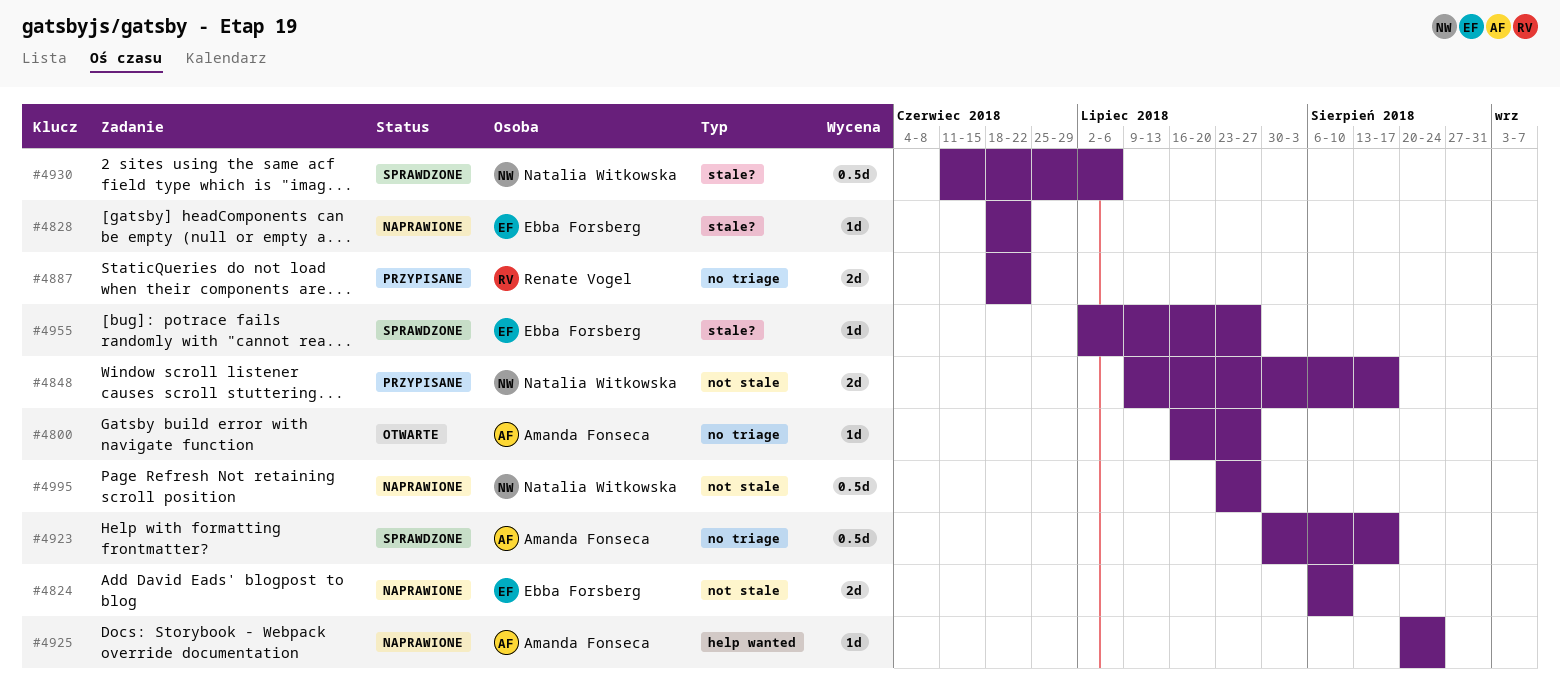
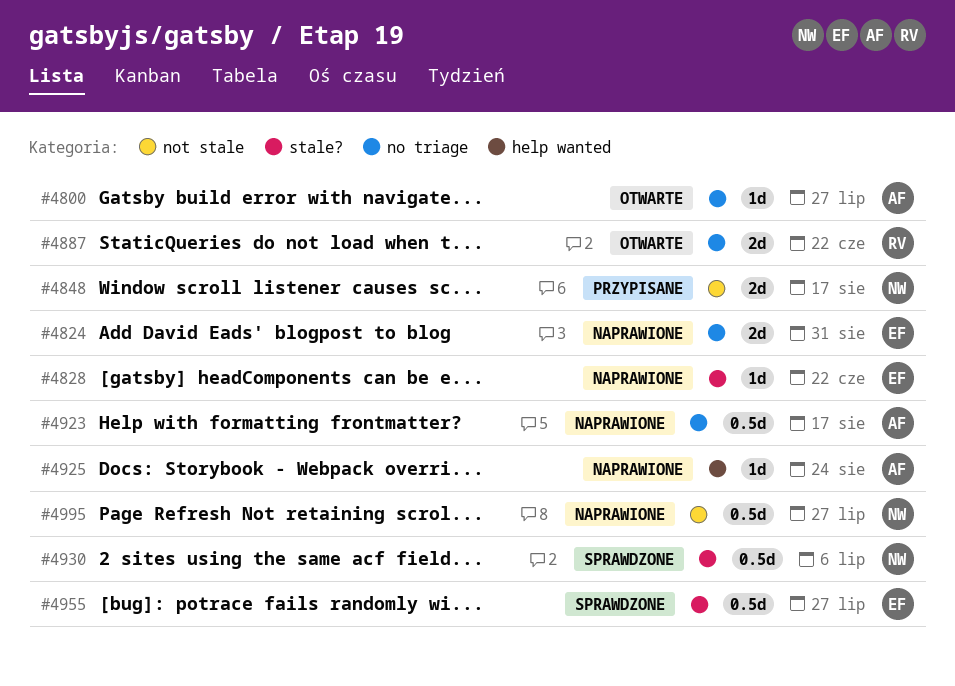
#4824, label: not stale -> no triage
#4824, due: Aug 10 -> Aug 31
#4887, status: Przypisane -> Otwarte
#4923, status: Sprawdzone -> Naprawione
#4955, estimate: 1d -> 0.5d

